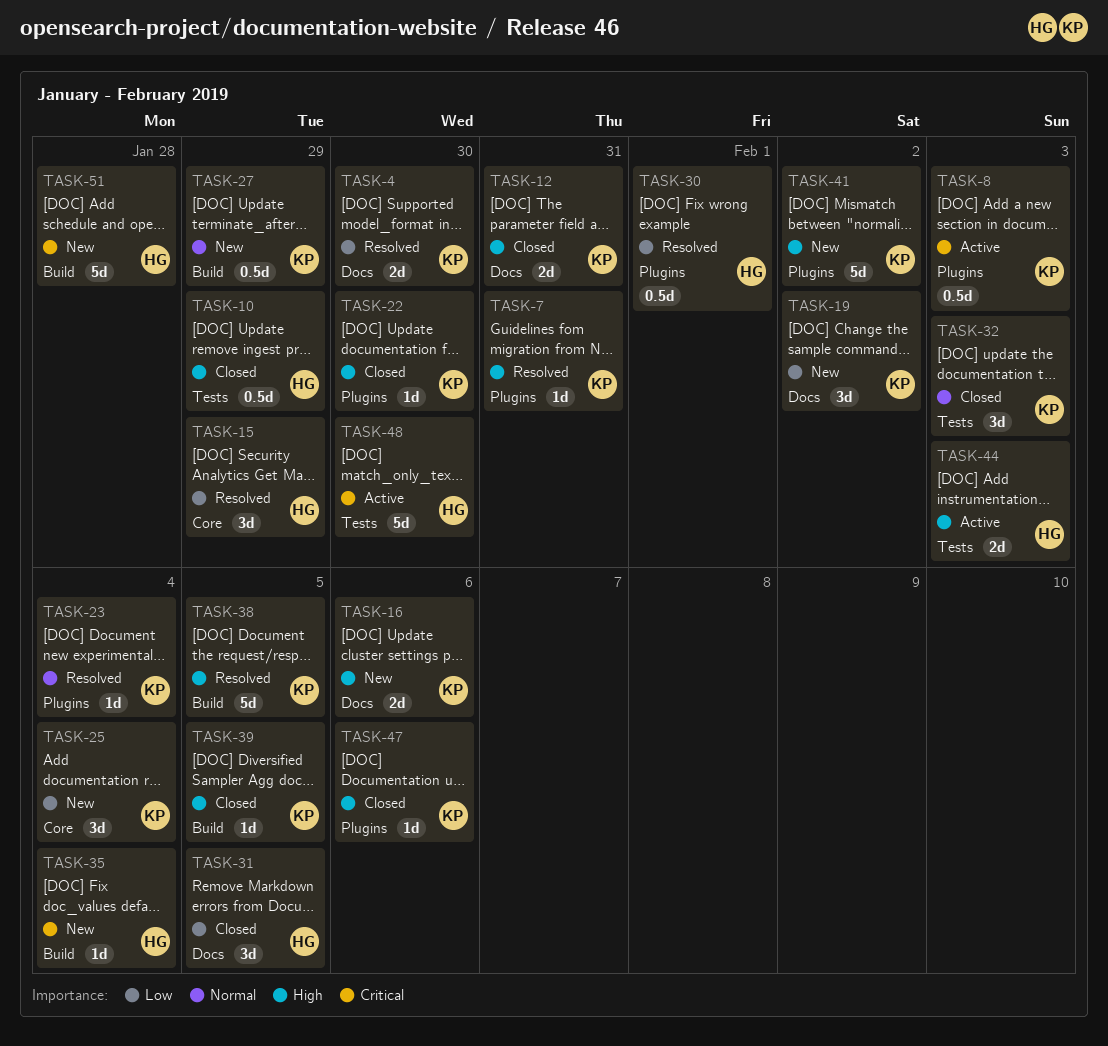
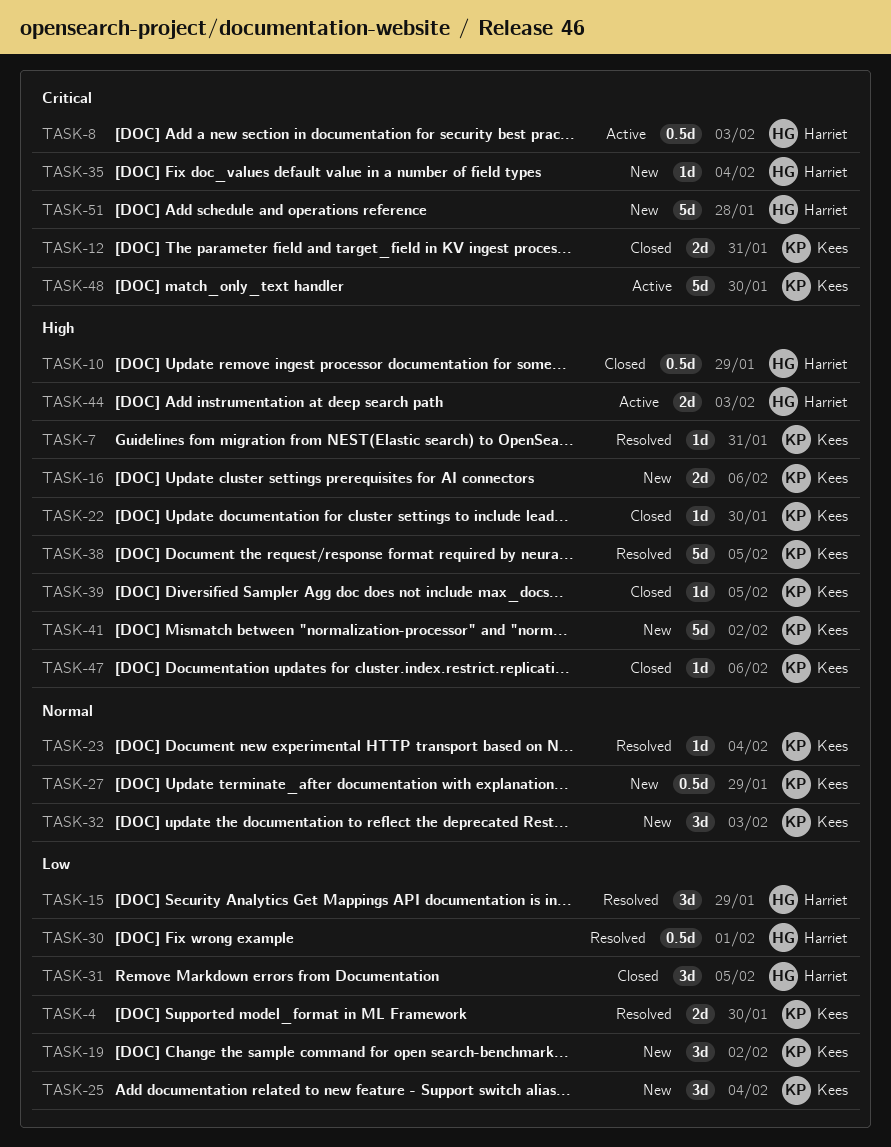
TASK-8, owner: Kees -> Harriet
TASK-12, priority: High -> Critical
TASK-32, status: Closed -> New
TASK-48, owner: Harriet -> Kees

